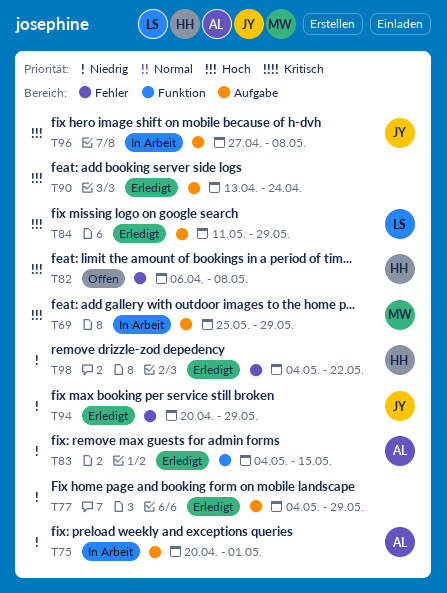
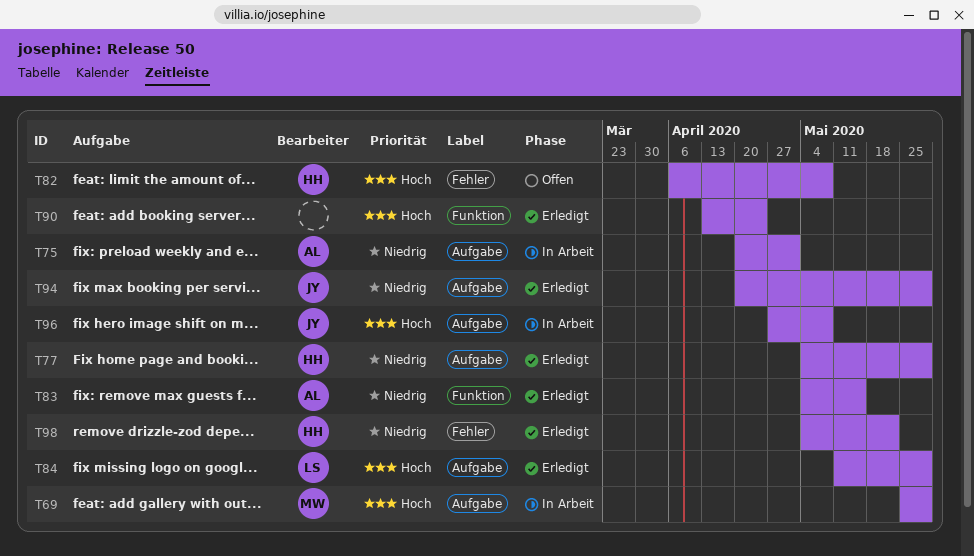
T77, owner: none -> HH
T90, label: Aufgabe -> Funktion
T94, label: Fehler -> Aufgabe

